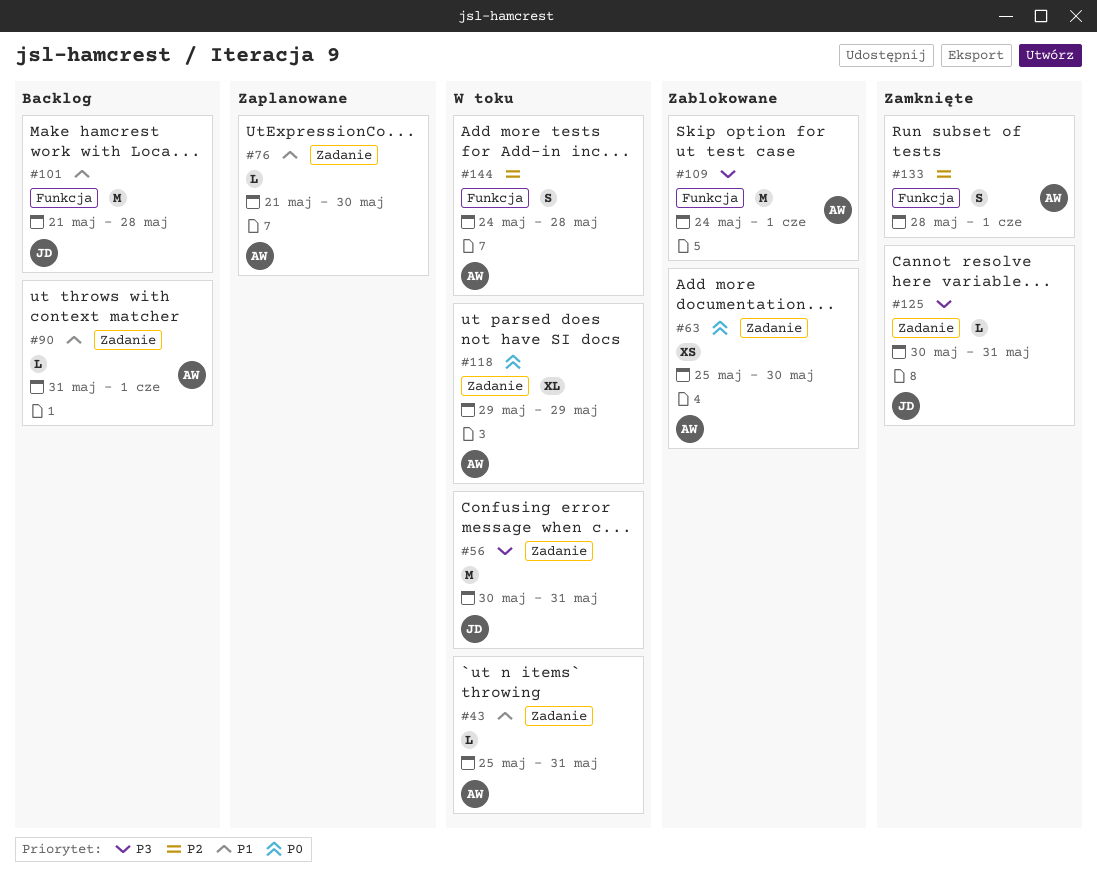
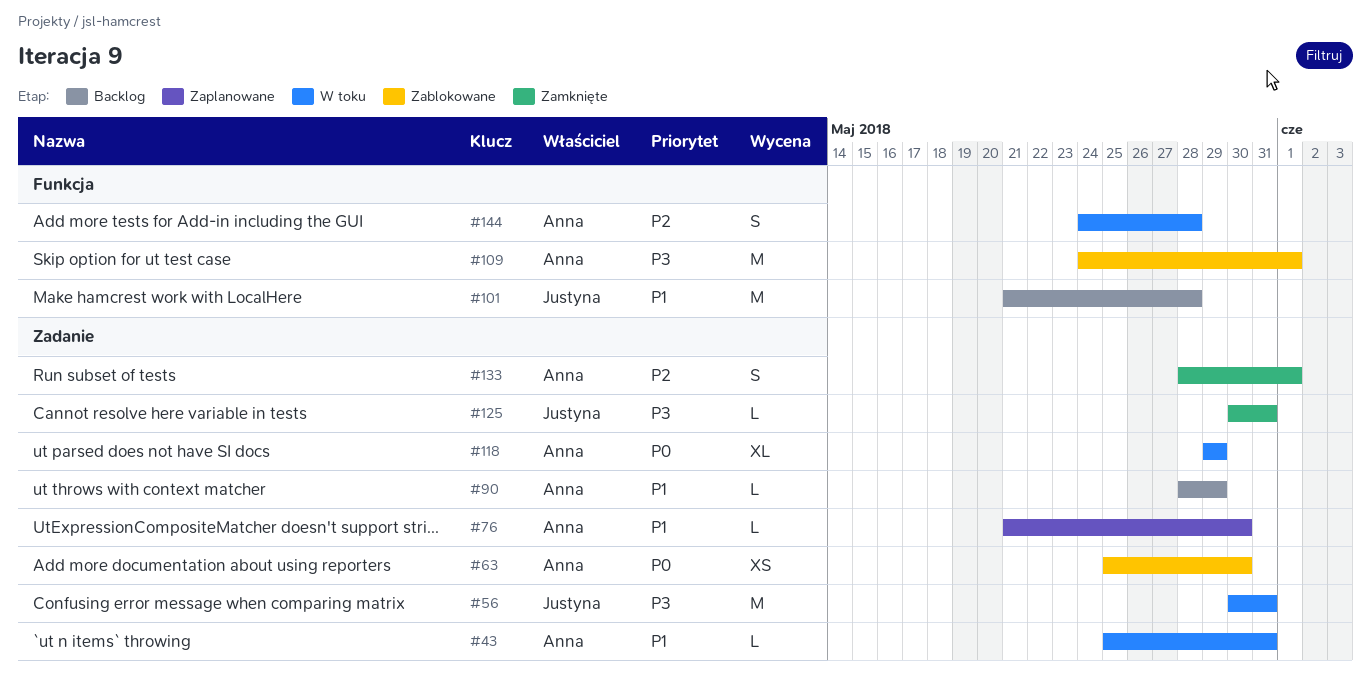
#90, start: May 31 -> May 28
#90, due: Jun 1 -> May 29
#133, label: Funkcja -> Zadanie

